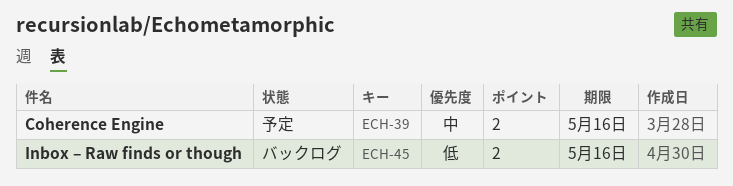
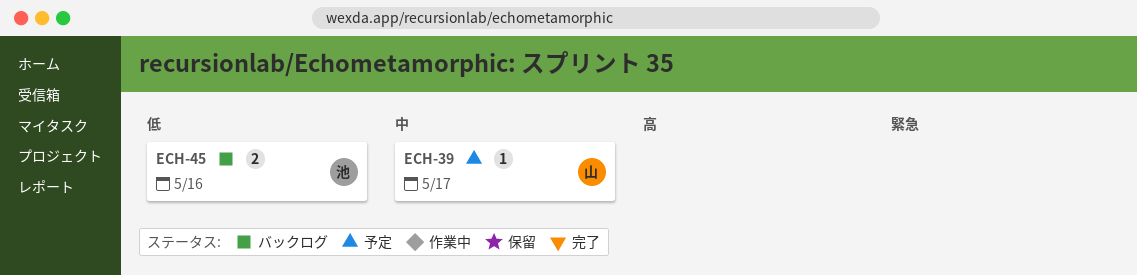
ECH-39, estimate: 2 -> 1
ECH-39, due: May 16 -> May 17

